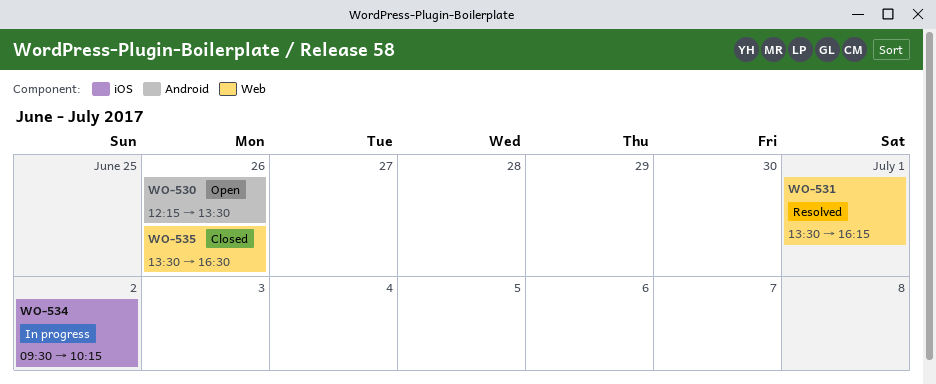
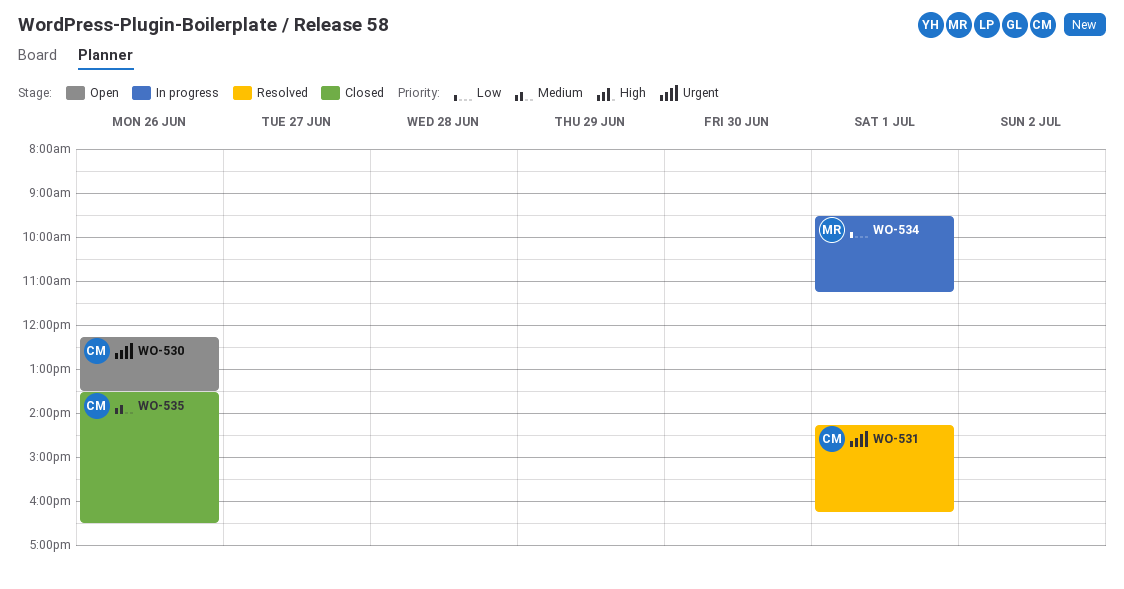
WO-531, begins: 13:30 -> 14:15
WO-534, day: Jul 2 -> Jul 1
WO-534, ends: 10:15 -> 11:15

